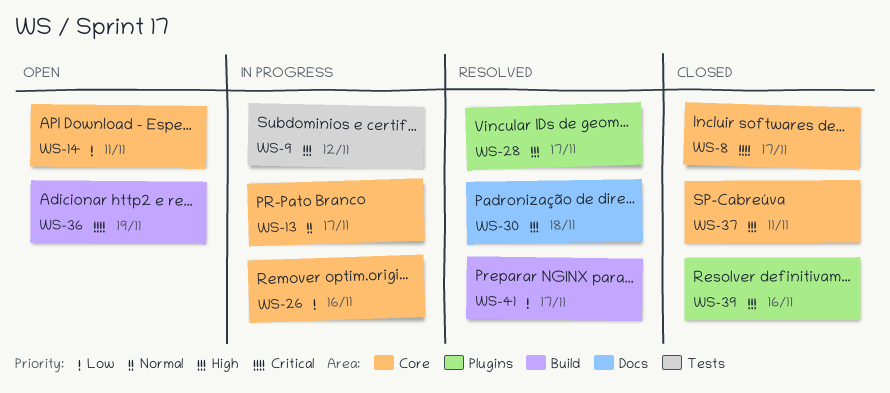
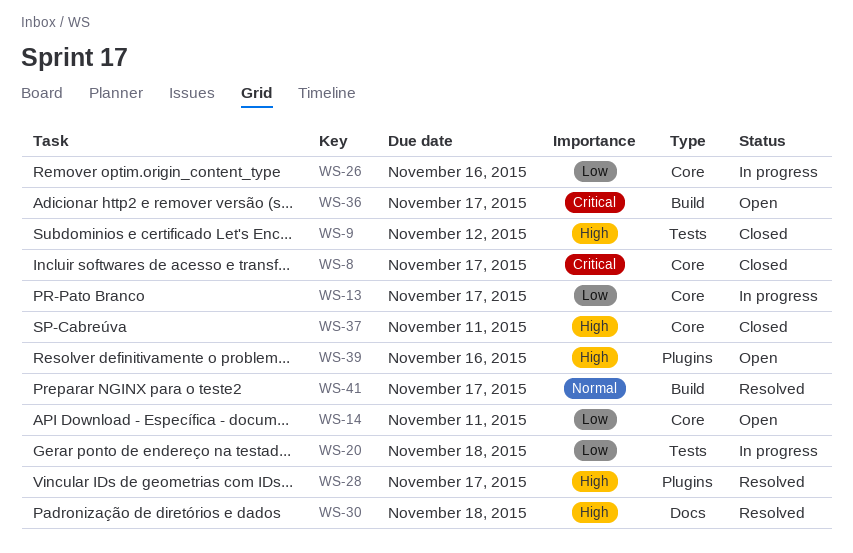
WS-9, status: In progress -> Closed
WS-13, priority: Normal -> Low
WS-20: none -> present
WS-36, due: Nov 19 -> Nov 17
WS-39, status: Closed -> Open
WS-41, priority: Low -> Normal

